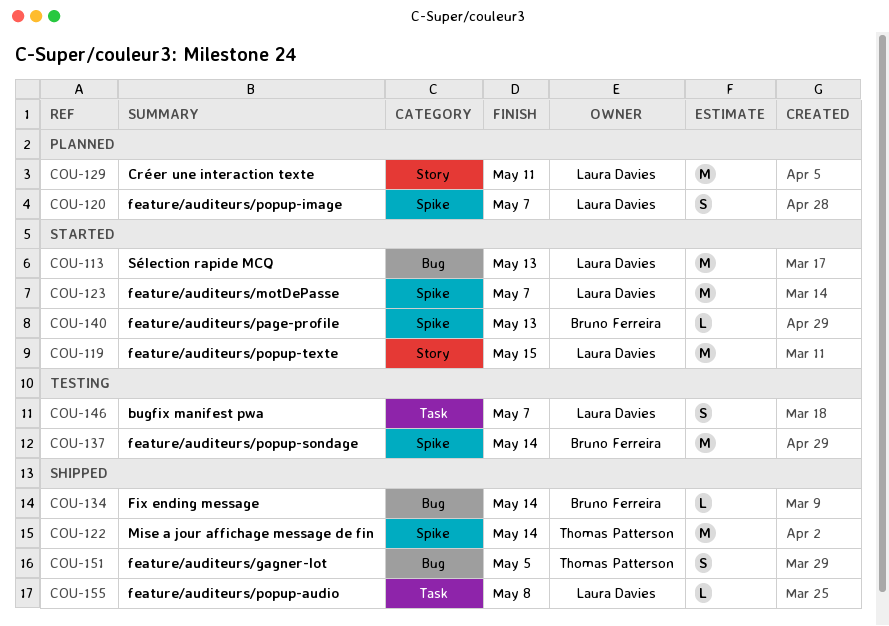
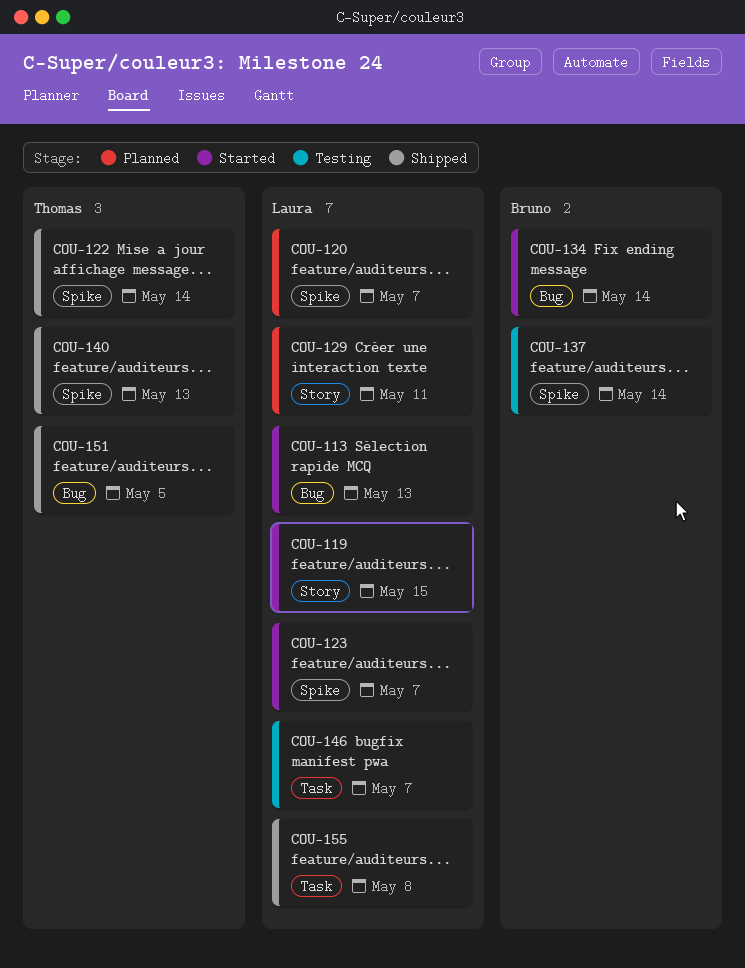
COU-134, status: Shipped -> Started
COU-140, status: Started -> Shipped
COU-140, owner: Bruno Ferreira -> Thomas Patterson

